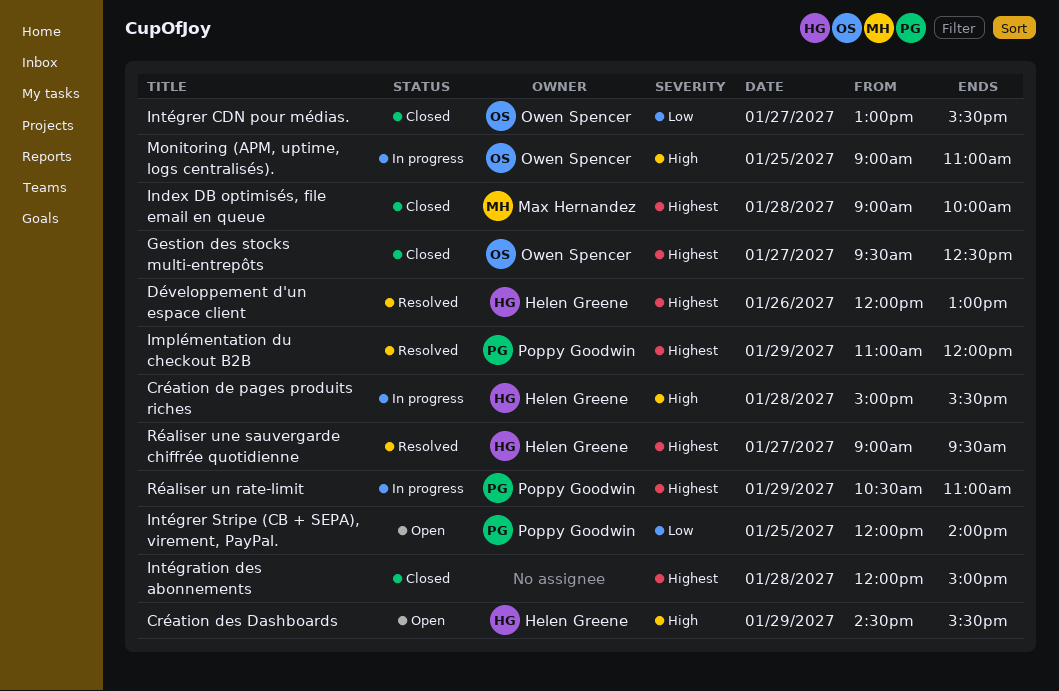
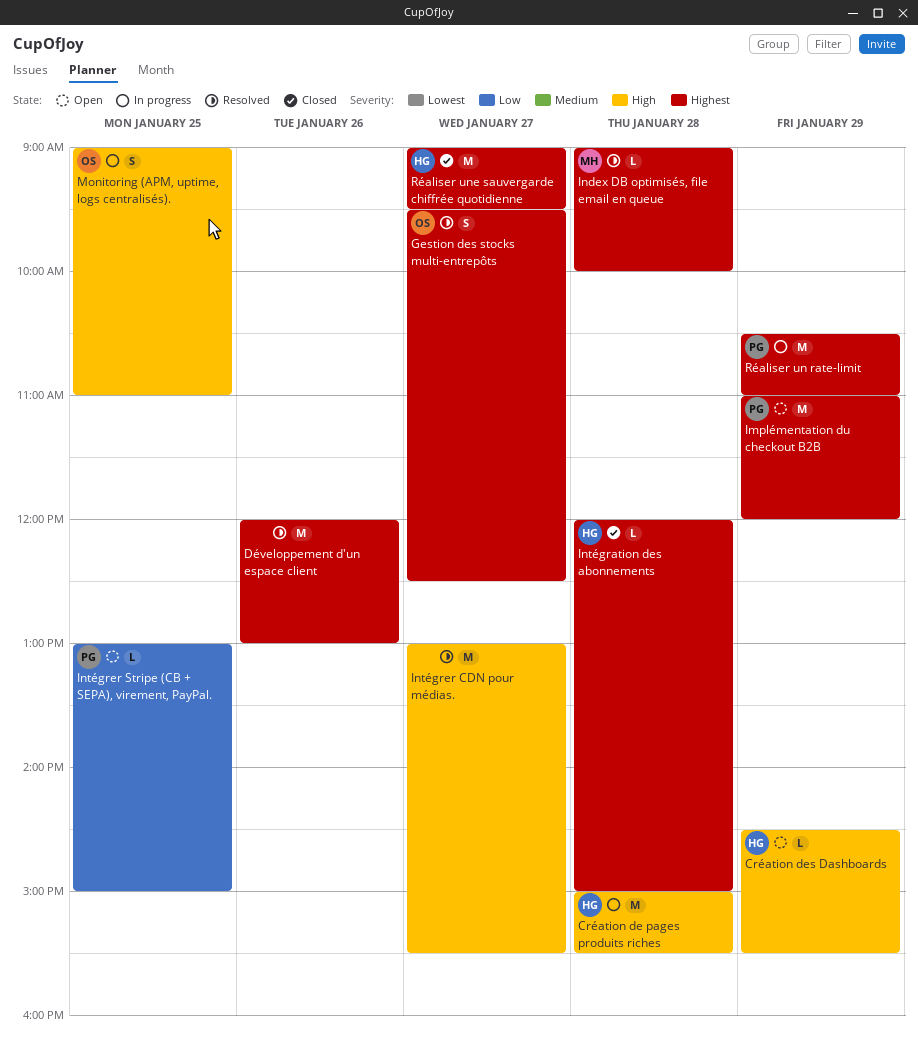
Développement d'un espace client, owner: Helen Greene -> none
Gestion des stocks multi-entrepôts, status: Closed -> Resolved
Implémentation du checkout B2B, status: Resolved -> Open
Index DB optimisés, file email en queue, status: Closed -> Resolved
Intégration des abonnements, owner: none -> Helen Greene
Intégrer CDN pour médias., status: Closed -> Resolved
Intégrer CDN pour médias., owner: Owen Spencer -> none
Intégrer CDN pour médias., priority: Low -> High
Intégrer Stripe (CB + SEPA), virement, PayPal., begins: 12:00 -> 13:00
Intégrer Stripe (CB + SEPA), virement, PayPal., ends: 14:00 -> 15:00
Réaliser une sauvergarde chiffrée quotidienne, status: Resolved -> Closed

